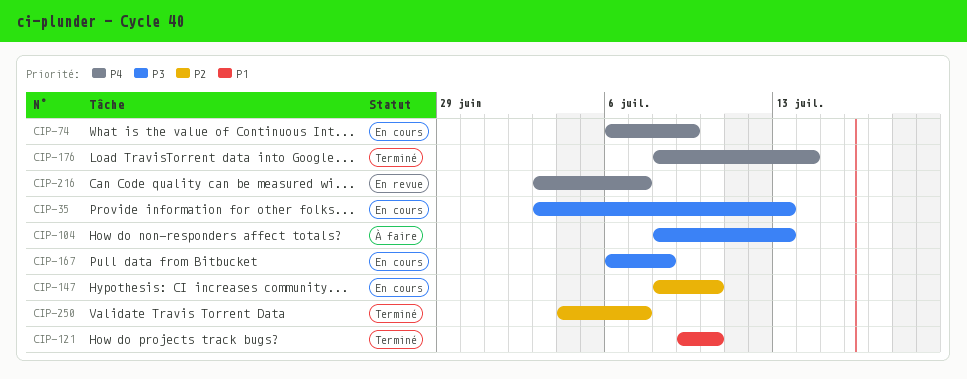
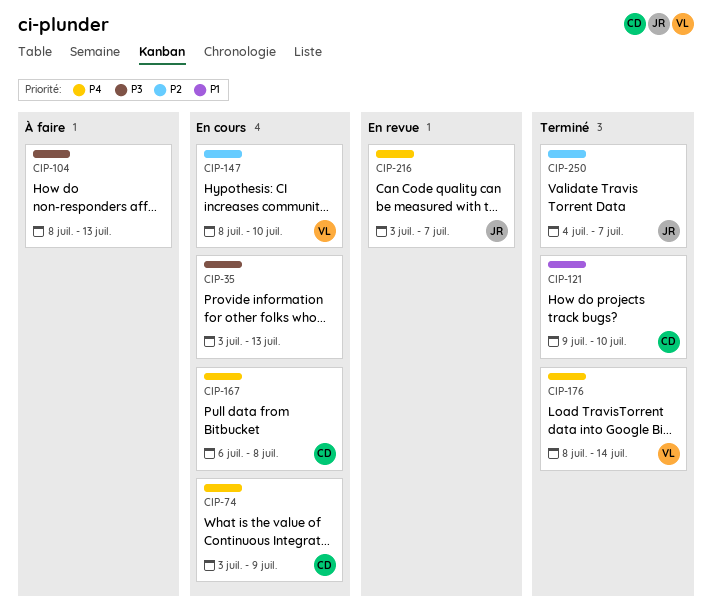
CIP-74, start: Jul 6 -> Jul 3
CIP-167, priority: P3 -> P4

